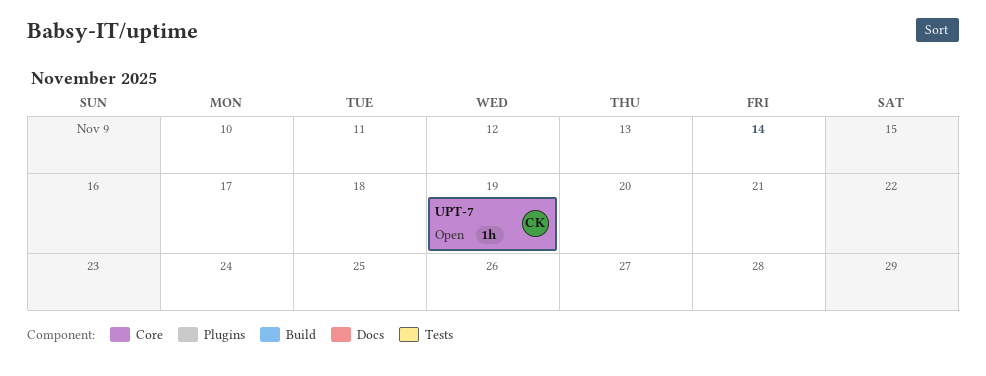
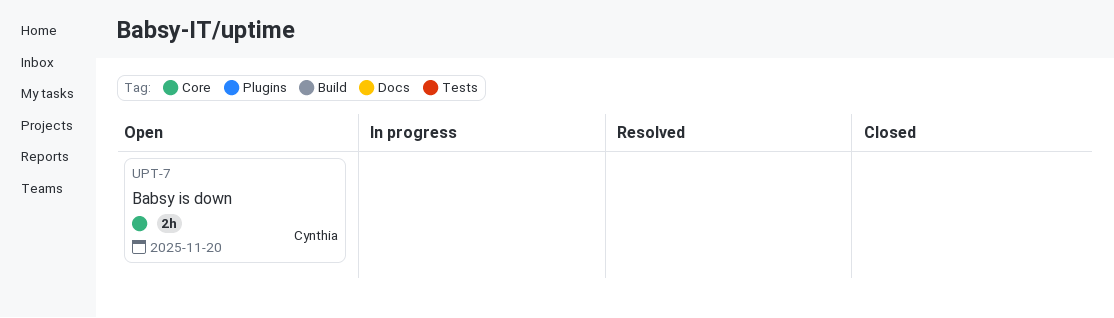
UPT-7, estimate: 1h -> 2h
UPT-7, due: Nov 19 -> Nov 20

